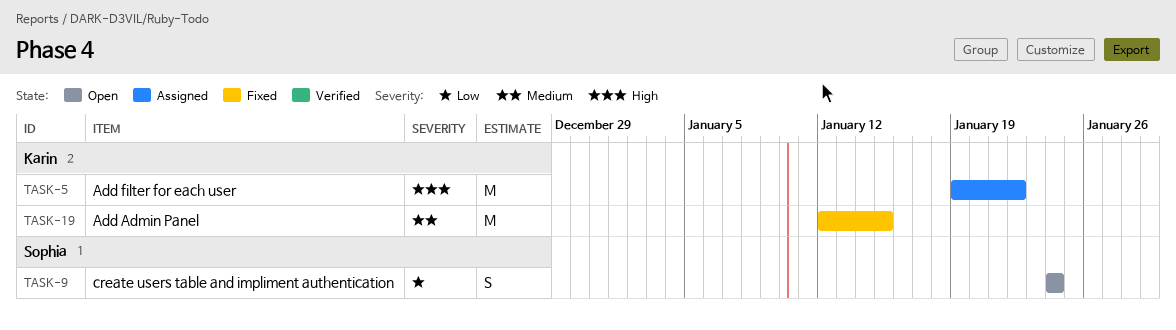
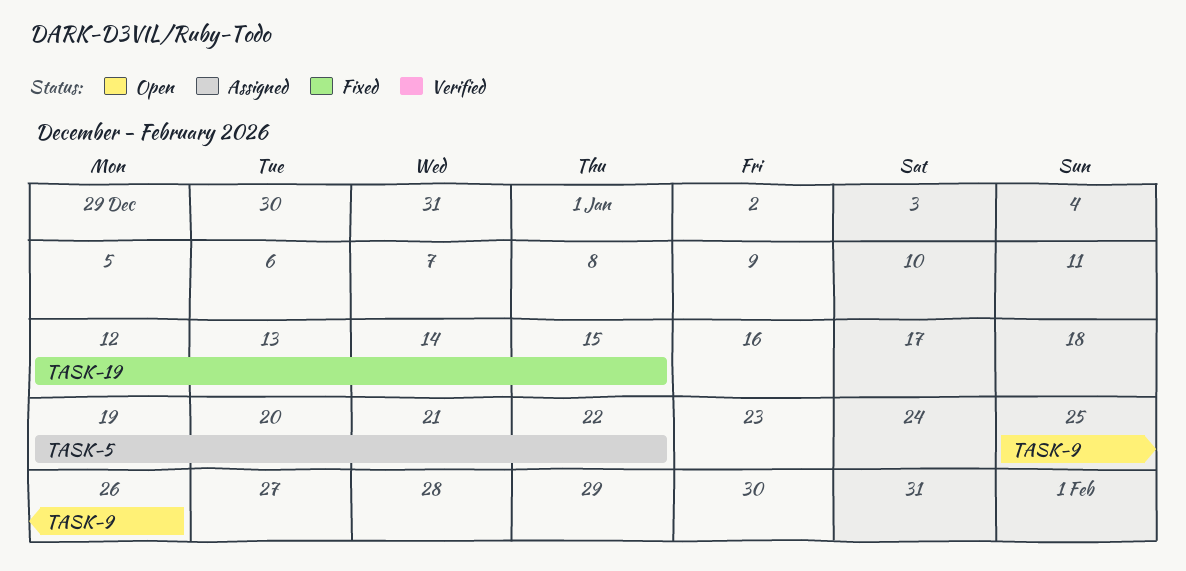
TASK-9, start: Jan 24 -> Jan 25
TASK-9, due: Jan 24 -> Jan 26

